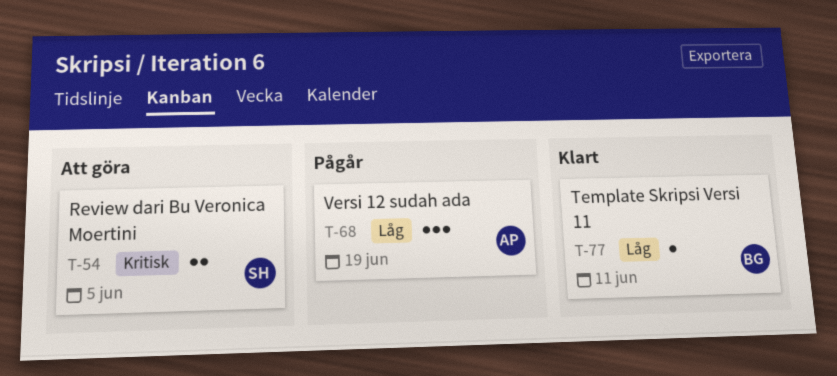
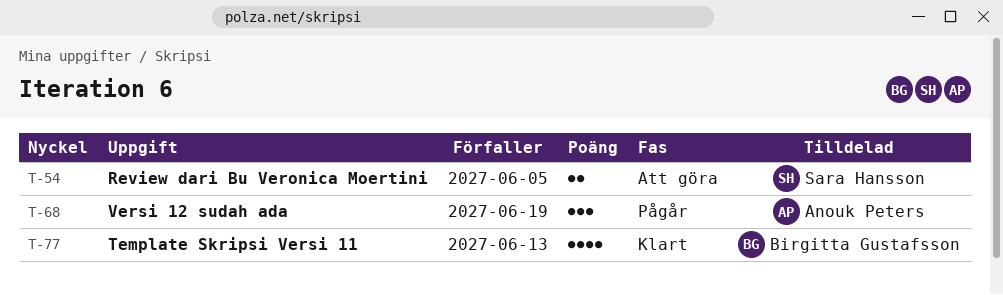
T-77, estimate: 1 -> 4
T-77, due: Jun 11 -> Jun 13

